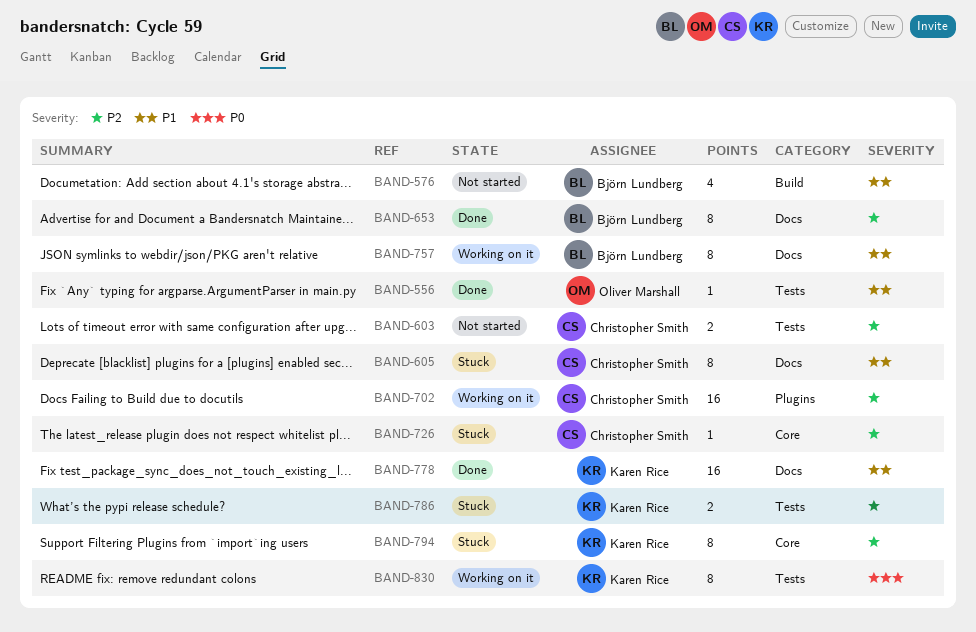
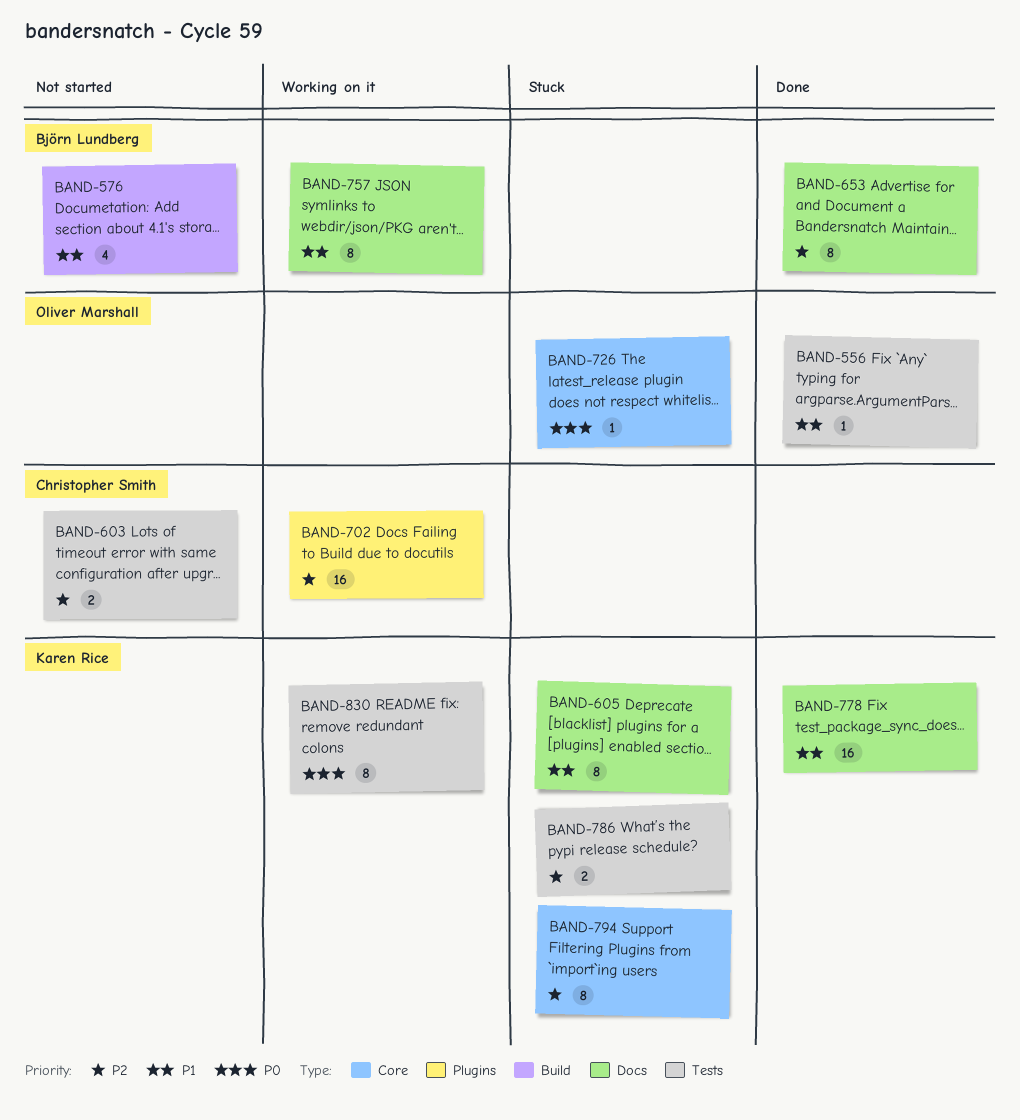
BAND-605, owner: Christopher Smith -> Karen Rice
BAND-726, owner: Christopher Smith -> Oliver Marshall
BAND-726, priority: P2 -> P0

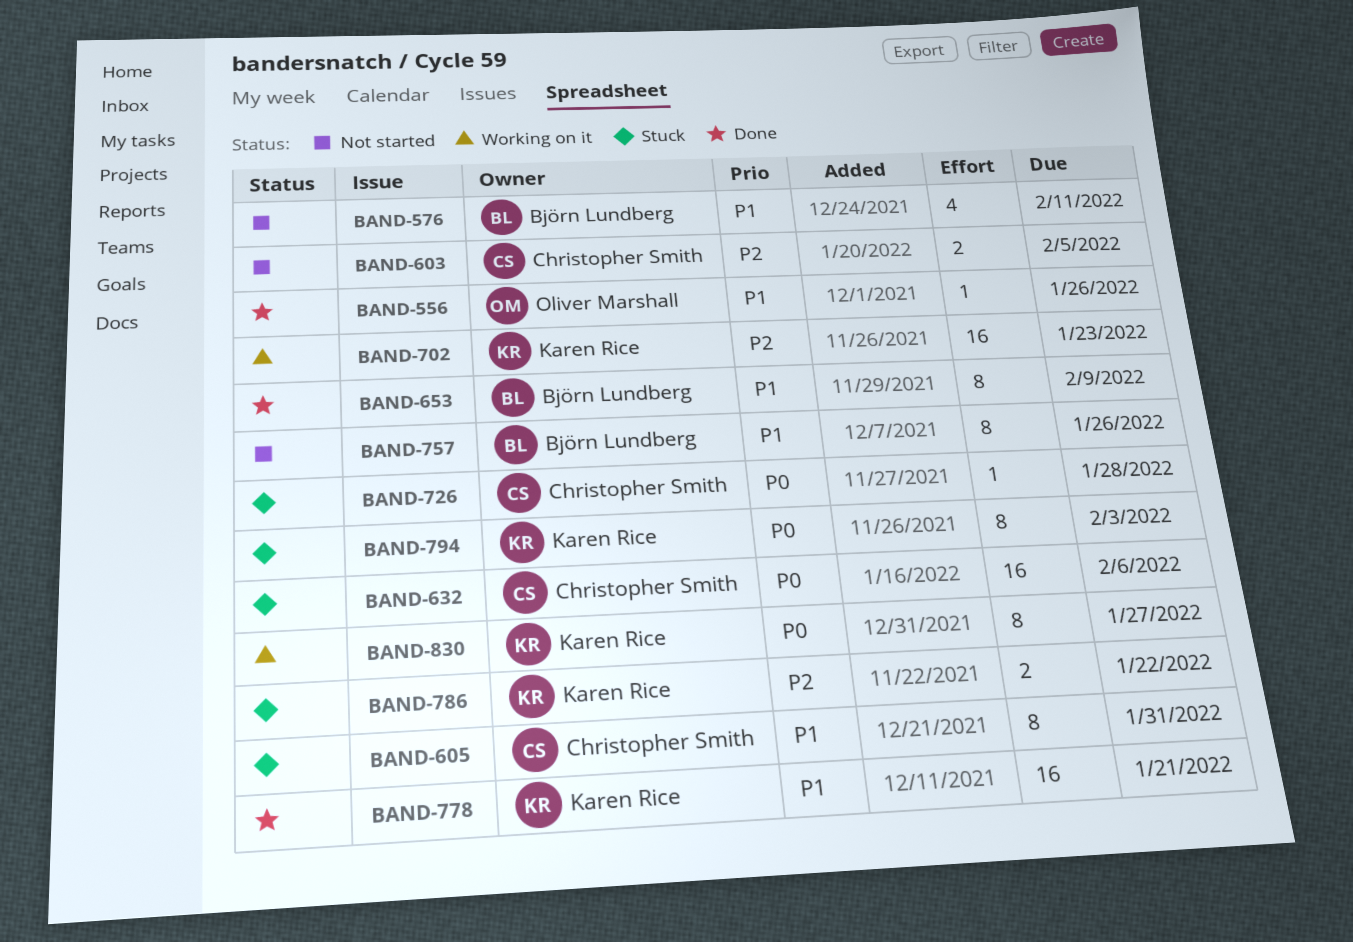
BAND-605, owner: Karen Rice -> Christopher Smith
BAND-632: none -> present
BAND-653, priority: P2 -> P1
BAND-702, owner: Christopher Smith -> Karen Rice
BAND-726, owner: Oliver Marshall -> Christopher Smith
BAND-757, status: Working on it -> Not started
BAND-794, priority: P2 -> P0

